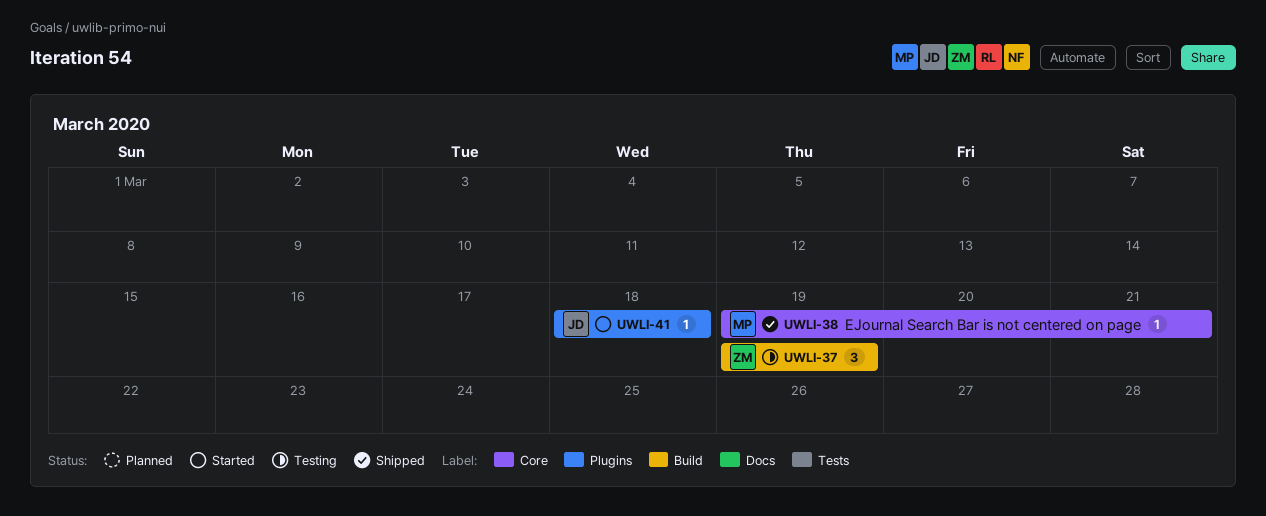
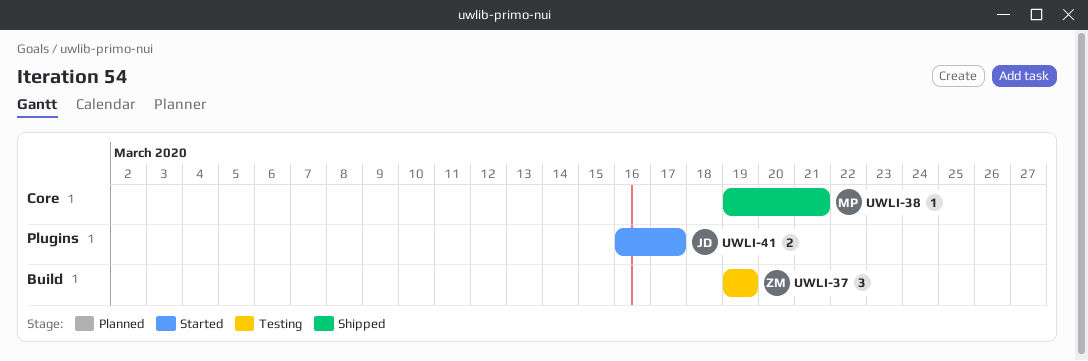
UWLI-41, estimate: 1 -> 2
UWLI-41, start: Mar 18 -> Mar 16
UWLI-41, due: Mar 18 -> Mar 17

